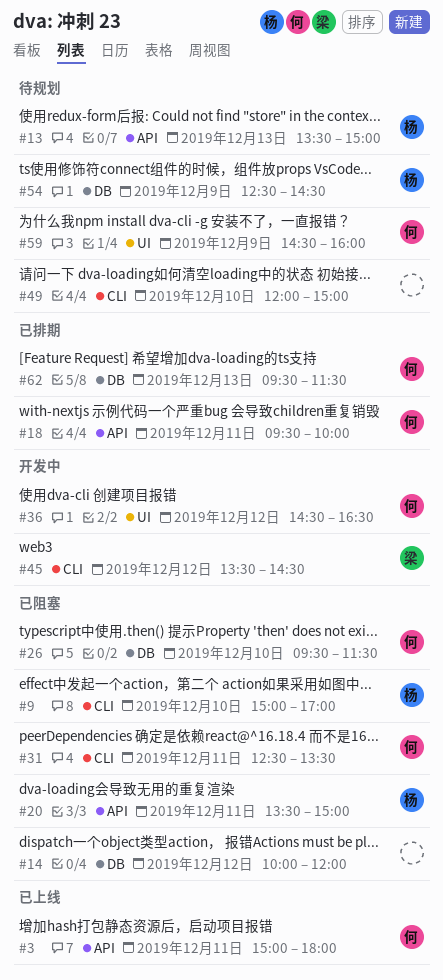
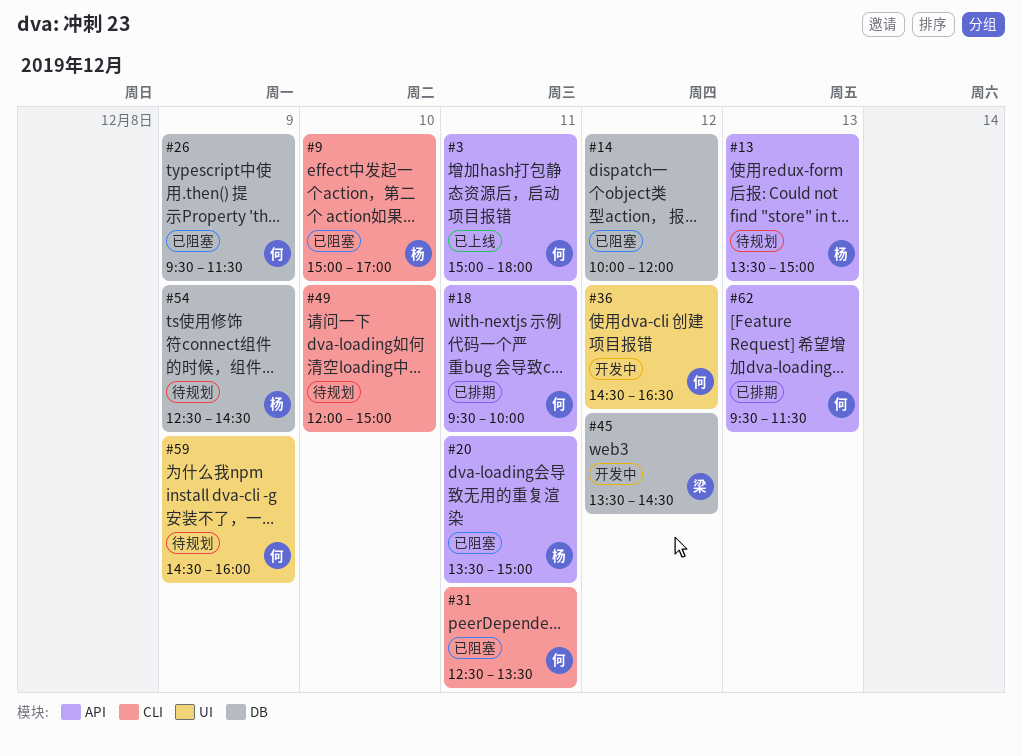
#26, day: Dec 10 -> Dec 9
#45, label: CLI -> DB
#62, label: DB -> API

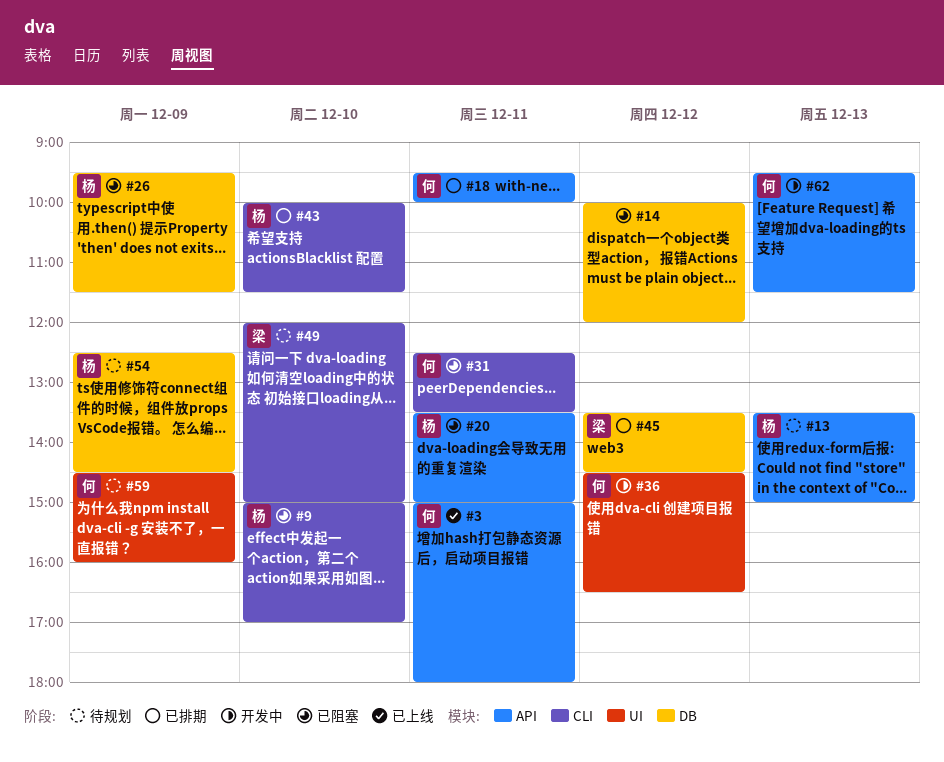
#26, owner: 何 -> 杨
#43: none -> present
#45, status: 开发中 -> 已排期
#49, owner: none -> 梁
#62, status: 已排期 -> 开发中

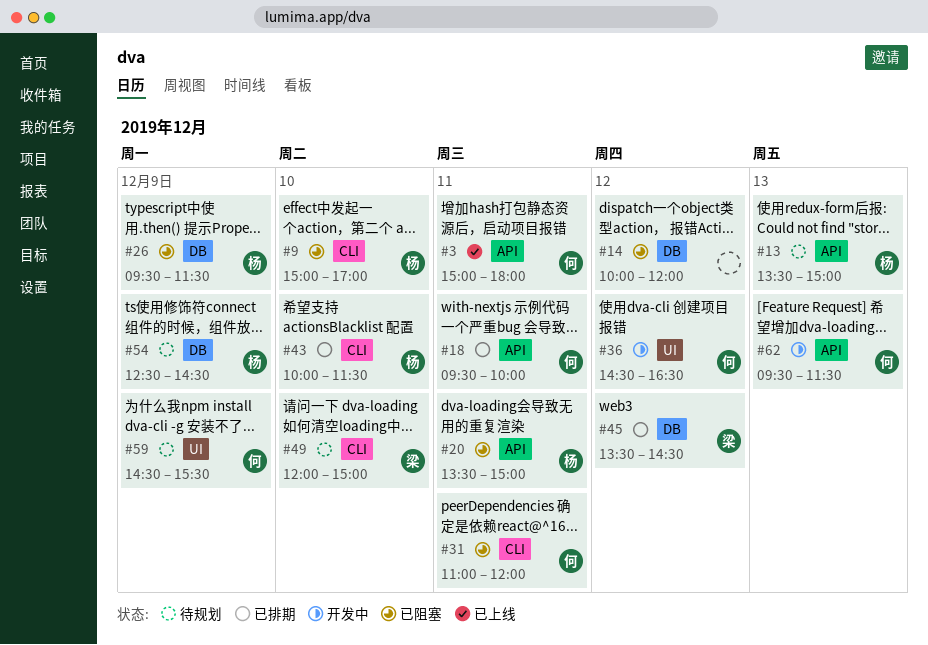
#31, begins: 12:30 -> 11:00
#31, ends: 13:30 -> 12:00
#59, ends: 16:00 -> 15:30

